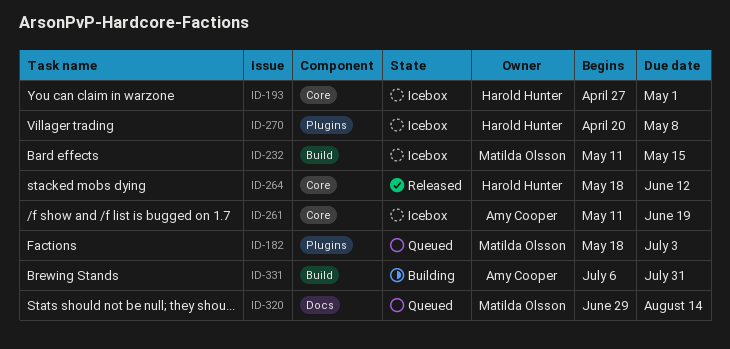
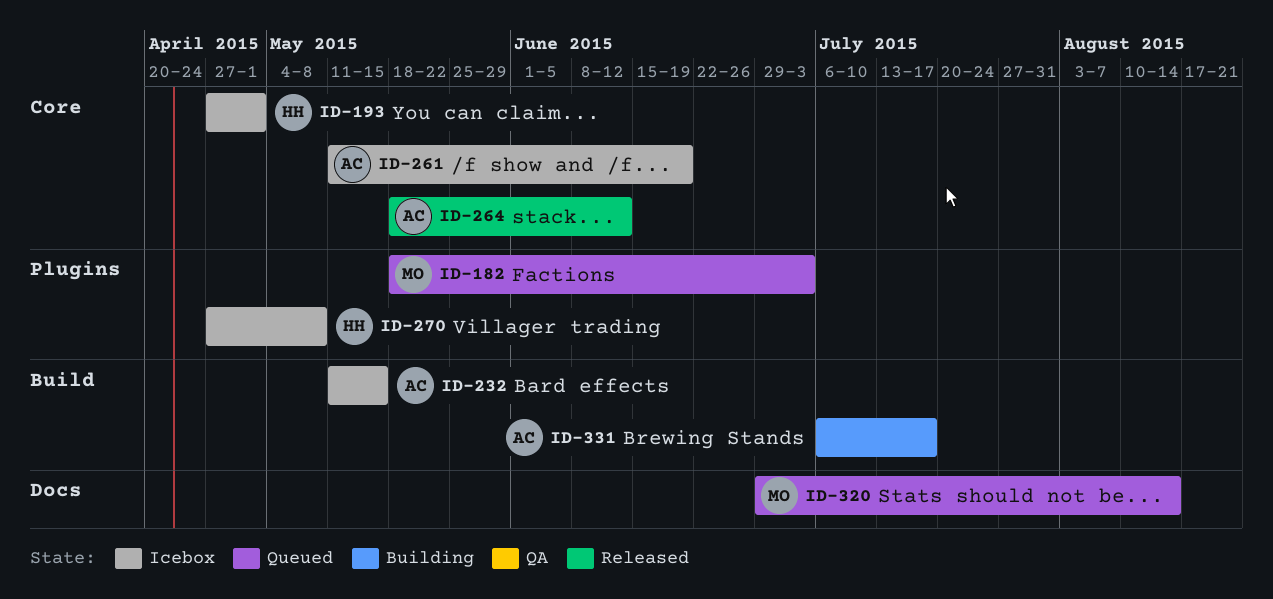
ID-232, owner: Matilda Olsson -> Amy Cooper
ID-264, owner: Harold Hunter -> Amy Cooper
ID-270, start: Apr 20 -> Apr 27
ID-331, due: Jul 31 -> Jul 17

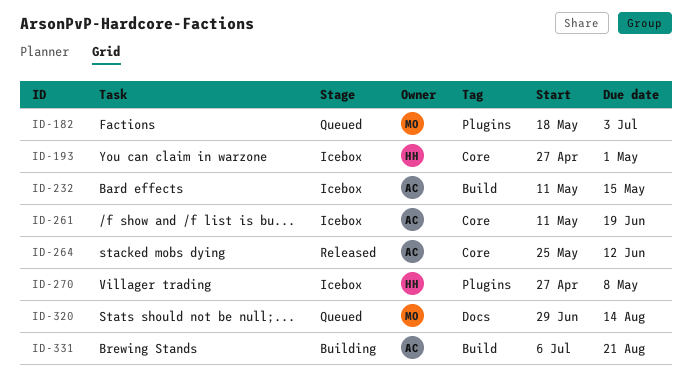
ID-264, start: May 18 -> May 25
ID-331, due: Jul 17 -> Aug 21

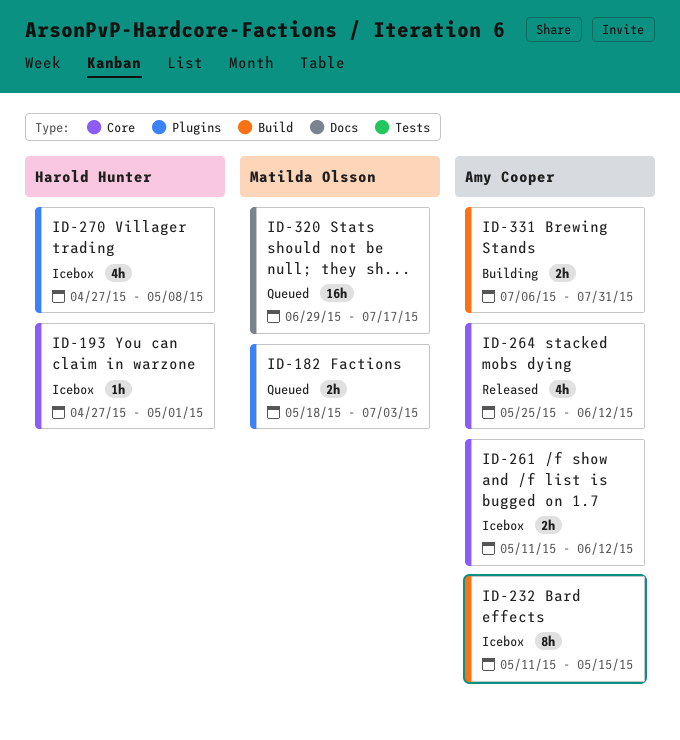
ID-261, due: Jun 19 -> Jun 12
ID-320, due: Aug 14 -> Jul 17
ID-331, due: Aug 21 -> Jul 31

